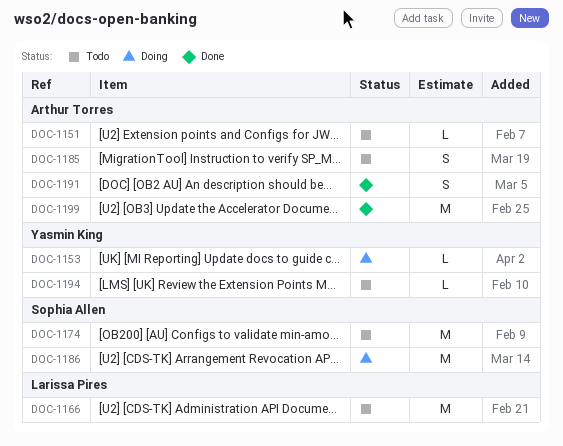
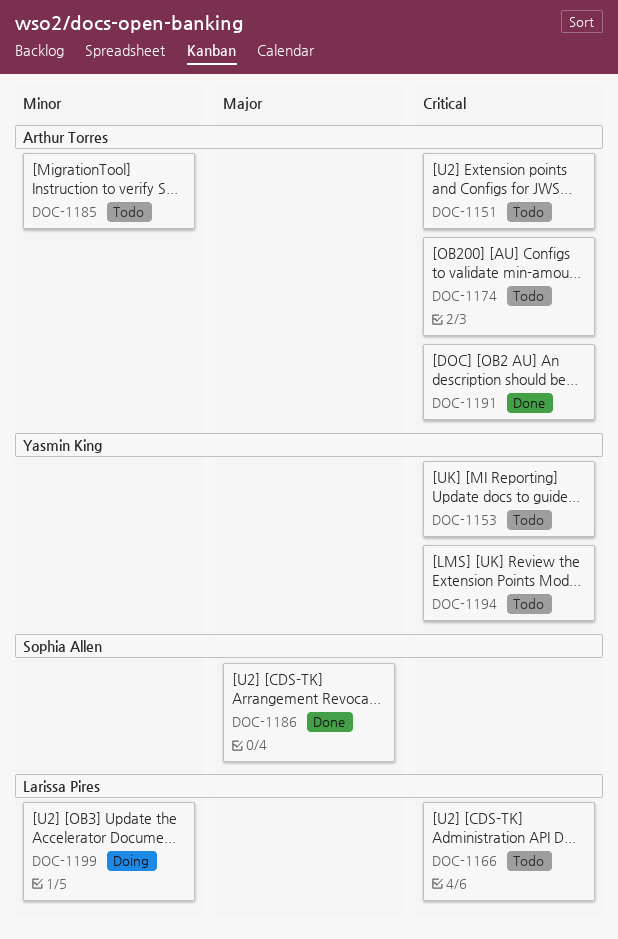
DOC-1153, status: Doing -> Todo
DOC-1174, owner: Sophia Allen -> Arthur Torres
DOC-1186, status: Doing -> Done
DOC-1199, status: Done -> Doing
DOC-1199, owner: Arthur Torres -> Larissa Pires

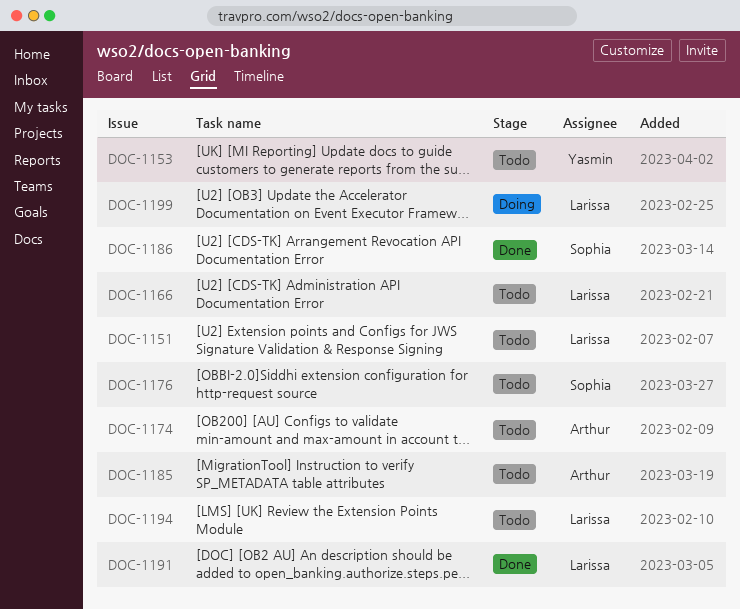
DOC-1151, owner: Arthur Torres -> Larissa Pires
DOC-1176: none -> present
DOC-1191, owner: Arthur Torres -> Larissa Pires
DOC-1194, owner: Yasmin King -> Larissa Pires

